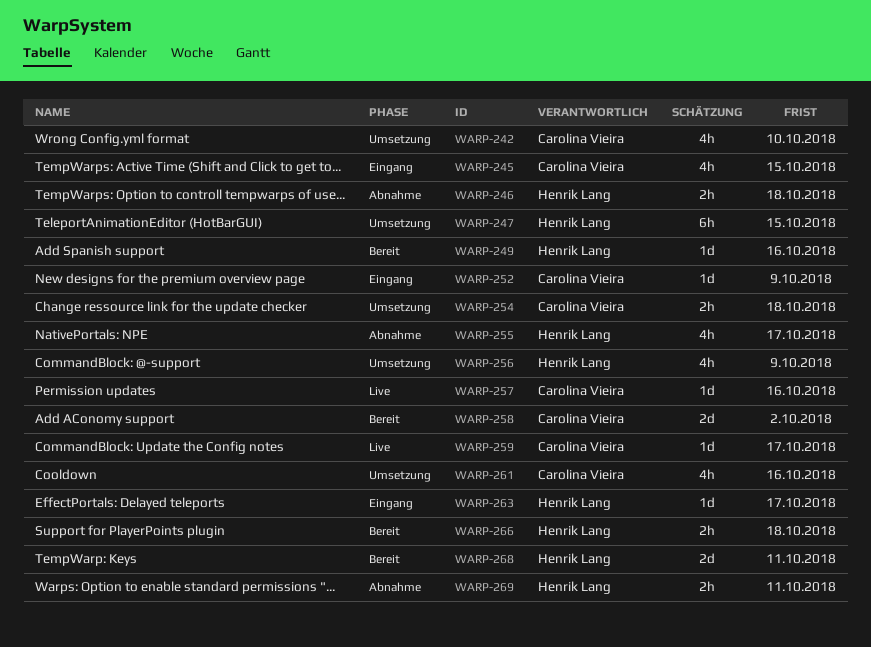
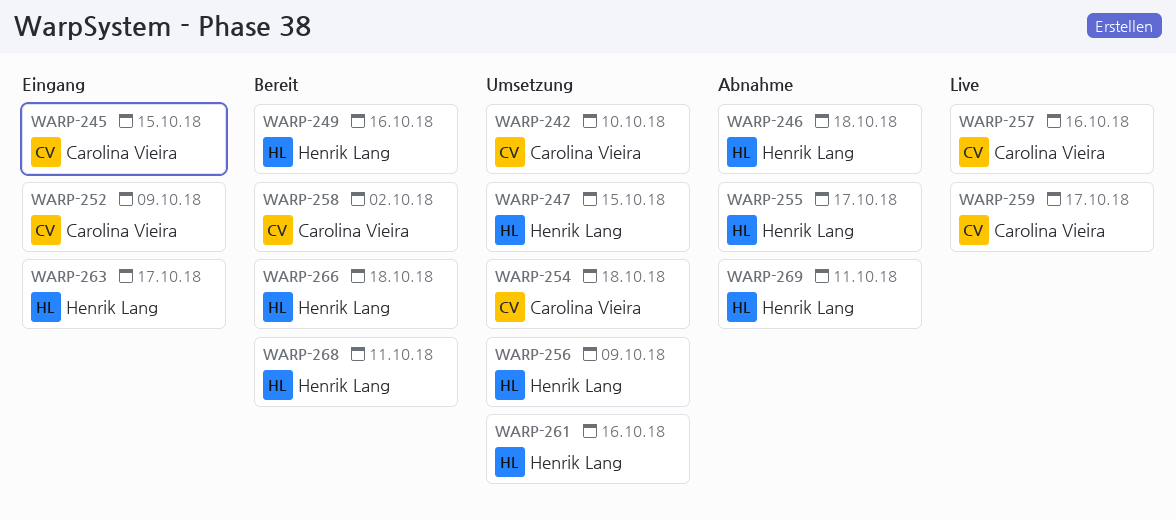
WARP-261, owner: Carolina Vieira -> Henrik Lang

